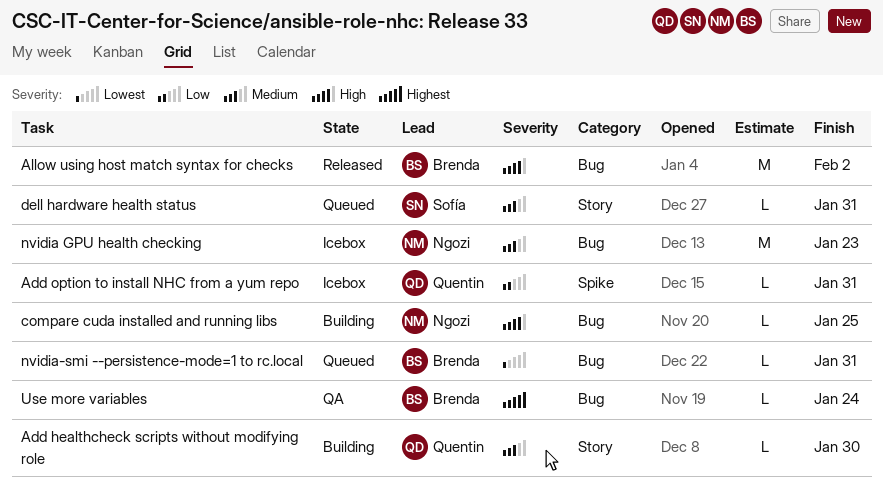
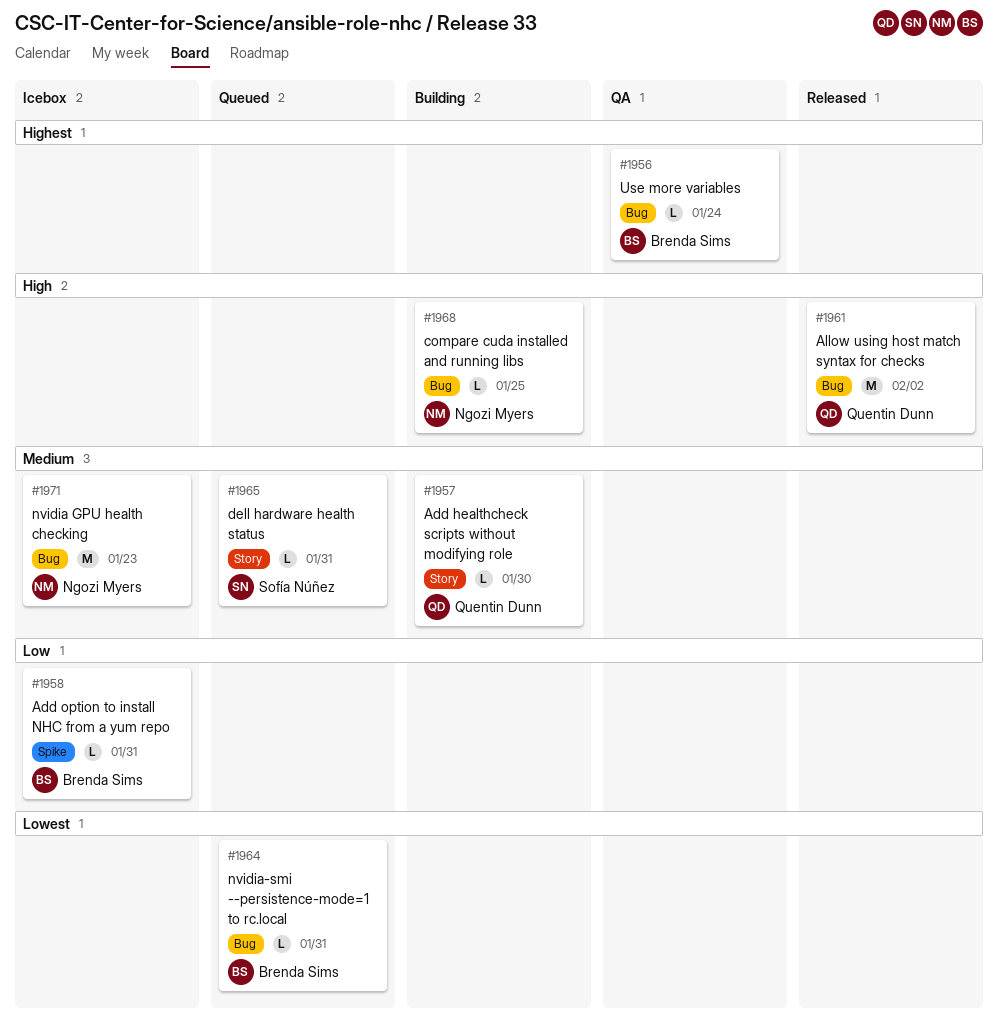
Add option to install NHC from a yum repo, owner: Quentin Dunn -> Brenda Sims
Allow using host match syntax for checks, owner: Brenda Sims -> Quentin Dunn

